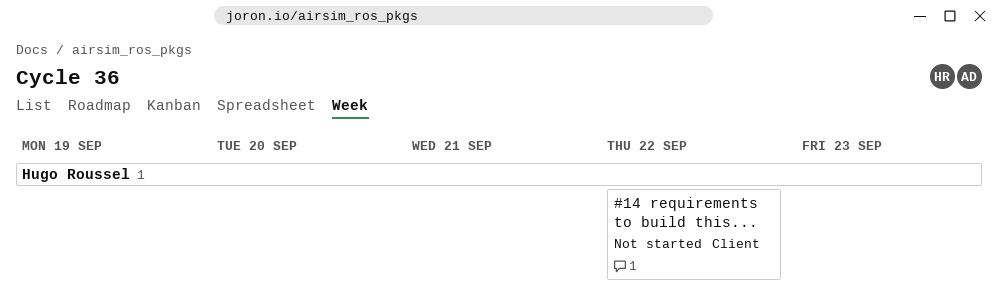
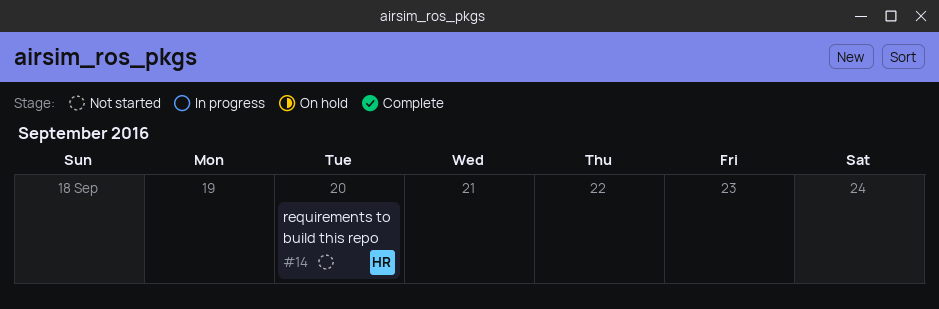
#14, due: Sep 22 -> Sep 20

